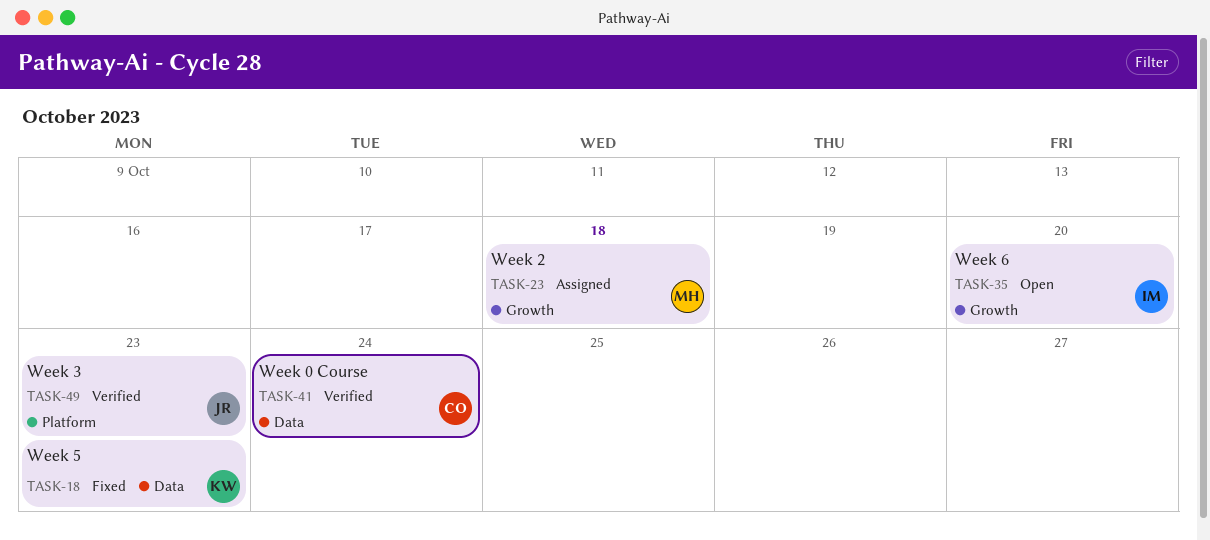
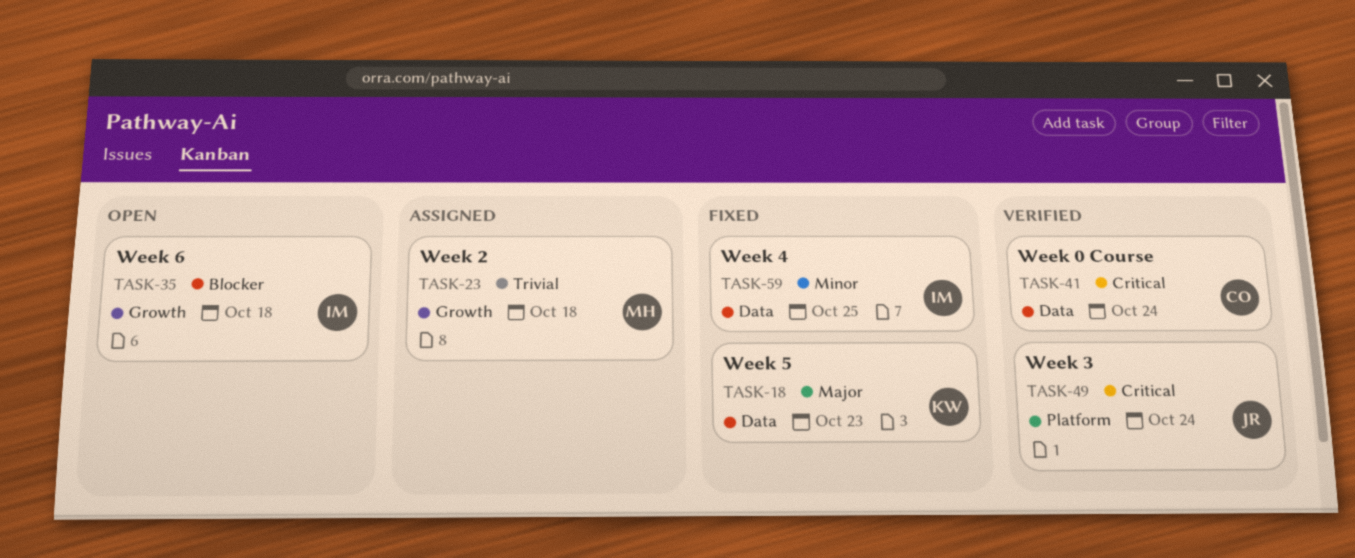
TASK-35, due: Oct 20 -> Oct 18
TASK-49, due: Oct 23 -> Oct 24
TASK-59: none -> present

